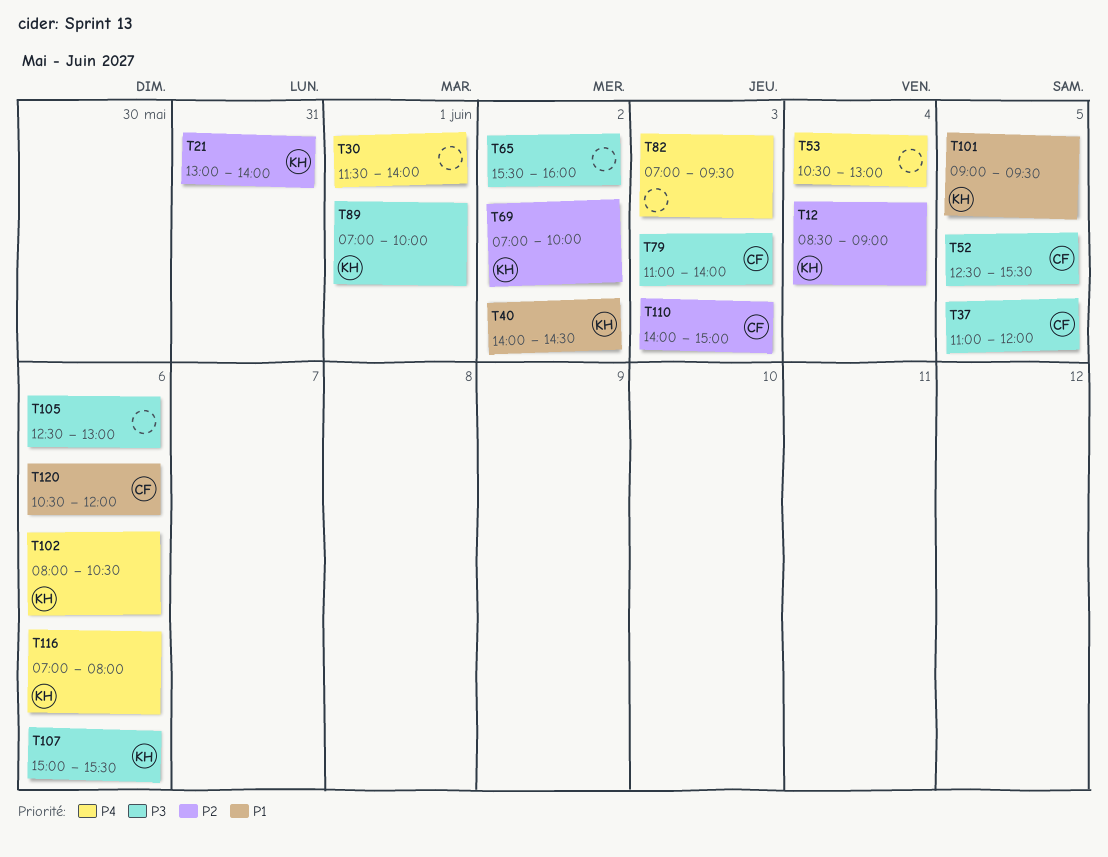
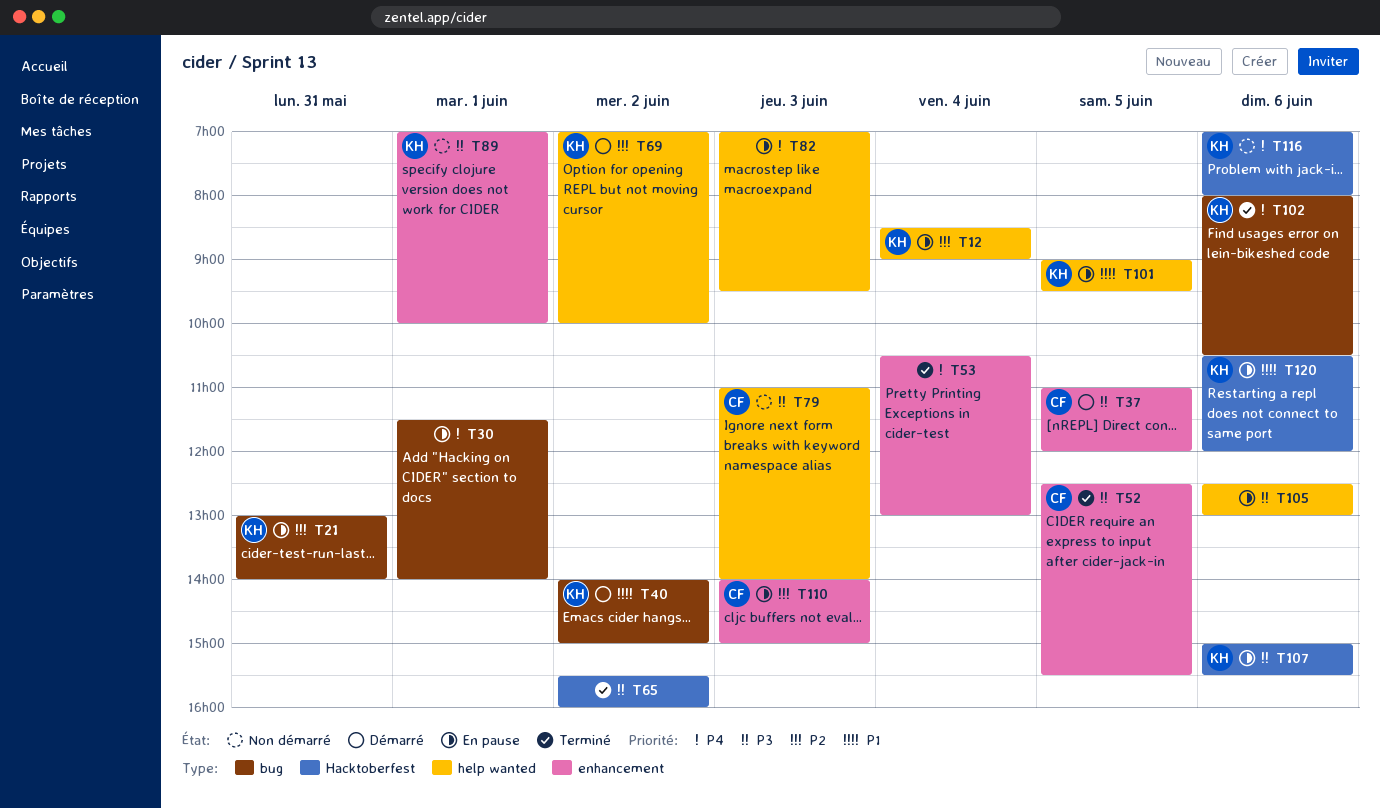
T40, ends: 14:30 -> 15:00
T120, owner: CF -> KH

